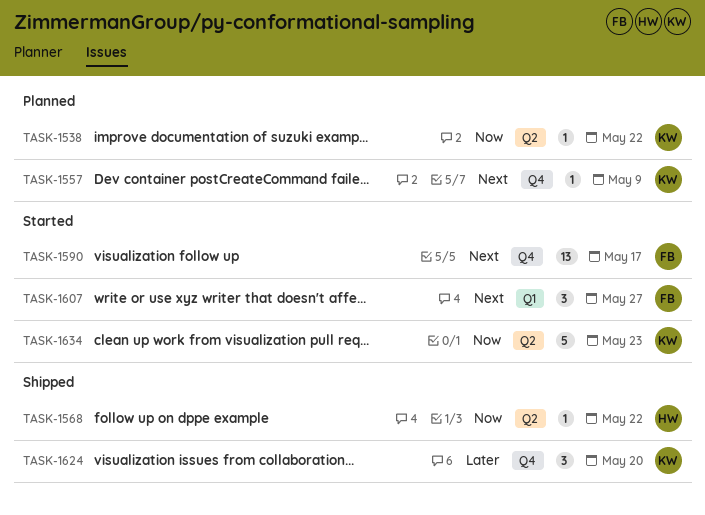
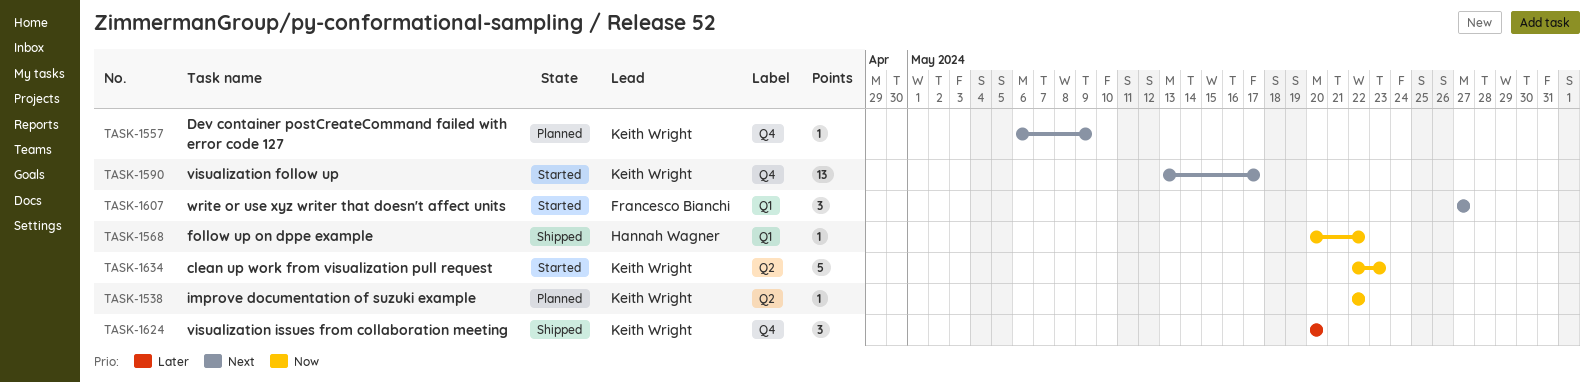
TASK-1568, label: Q2 -> Q1
TASK-1590, owner: Francesco Bianchi -> Keith Wright

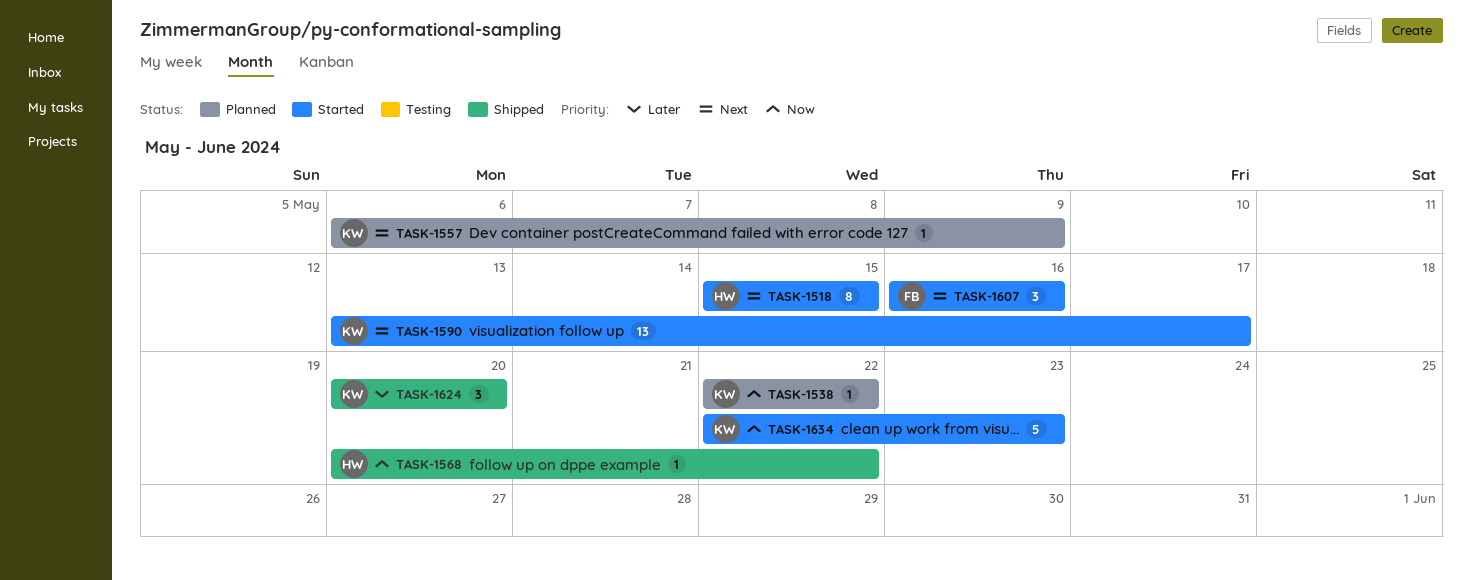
TASK-1518: none -> present
TASK-1607, start: May 27 -> May 16
TASK-1607, due: May 27 -> May 16

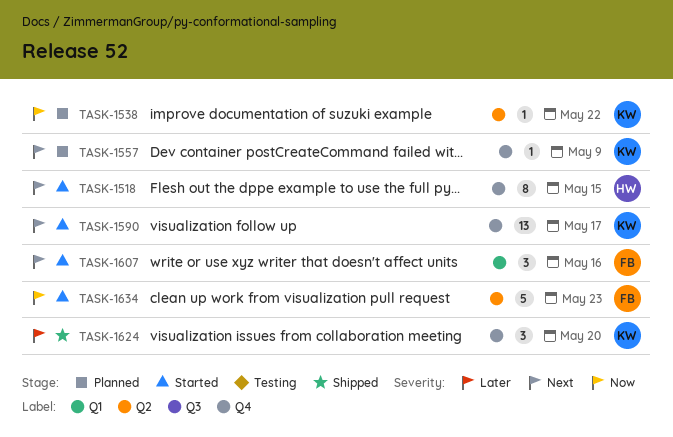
TASK-1568: present -> none
TASK-1634, owner: KW -> FB

